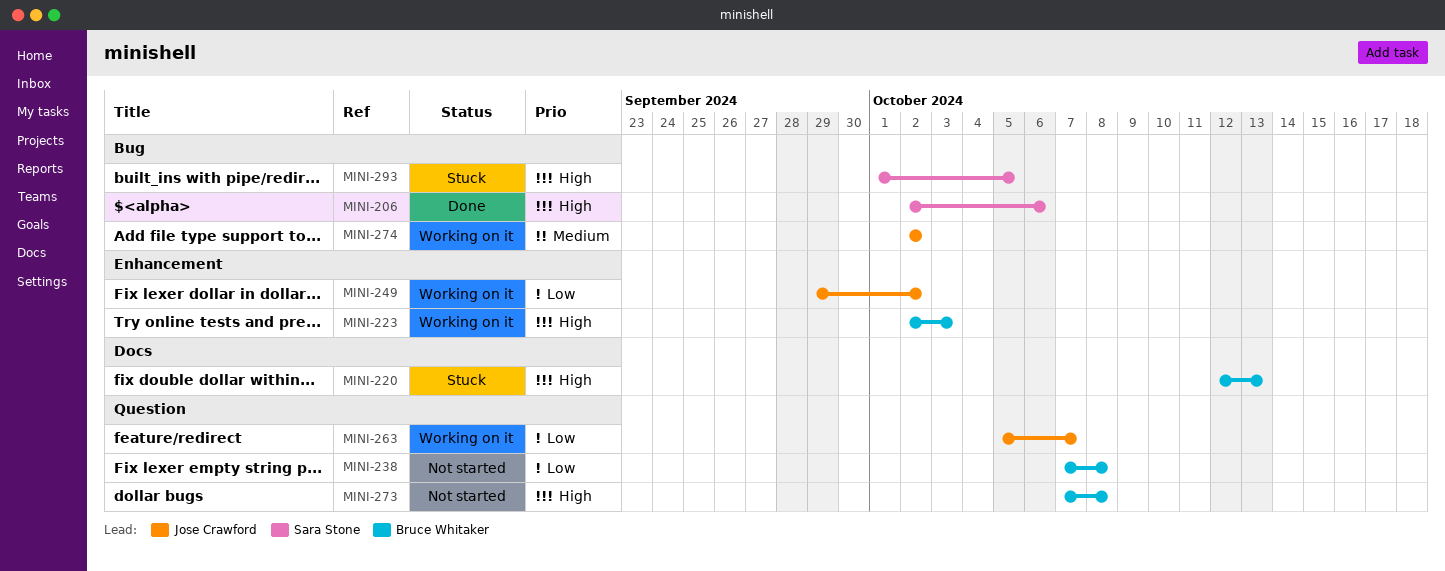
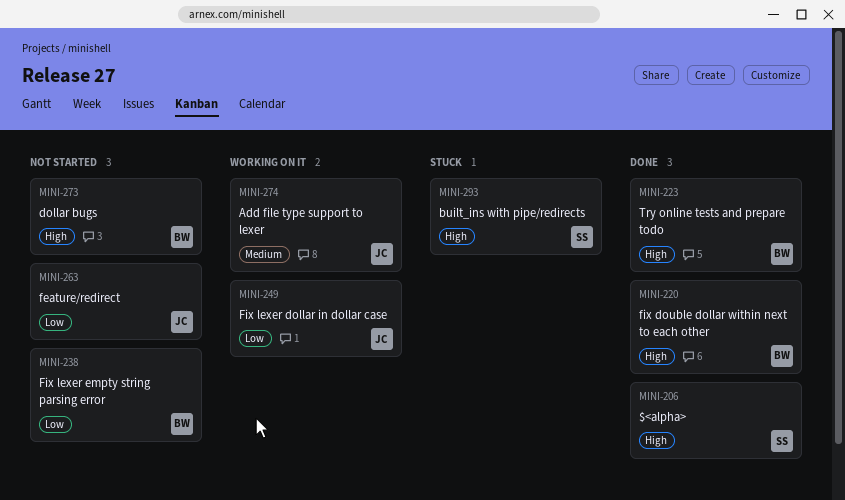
MINI-220, status: Stuck -> Done
MINI-223, status: Working on it -> Done
MINI-263, status: Working on it -> Not started

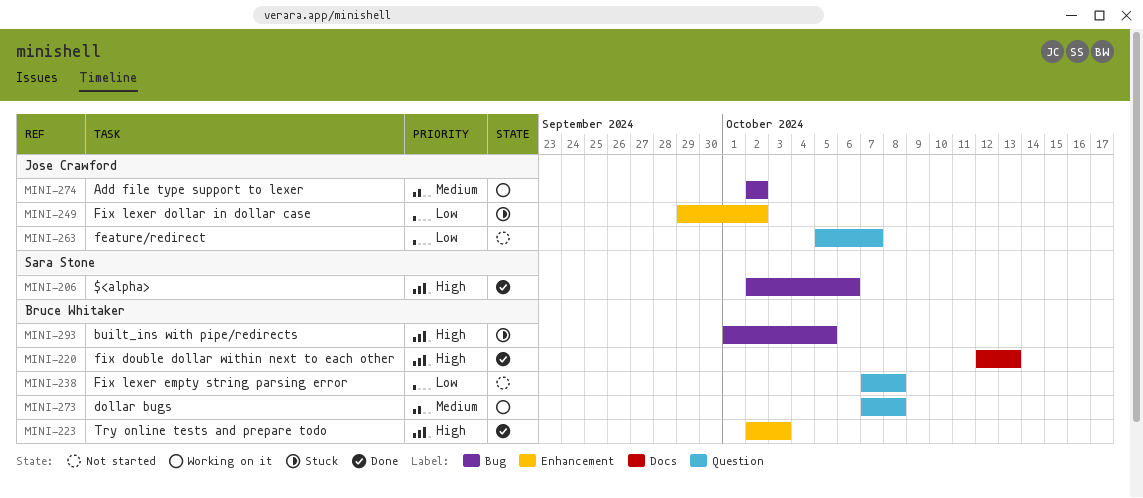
MINI-249, status: Working on it -> Stuck
MINI-273, status: Not started -> Working on it
MINI-273, priority: High -> Medium
MINI-293, owner: Sara Stone -> Bruce Whitaker

